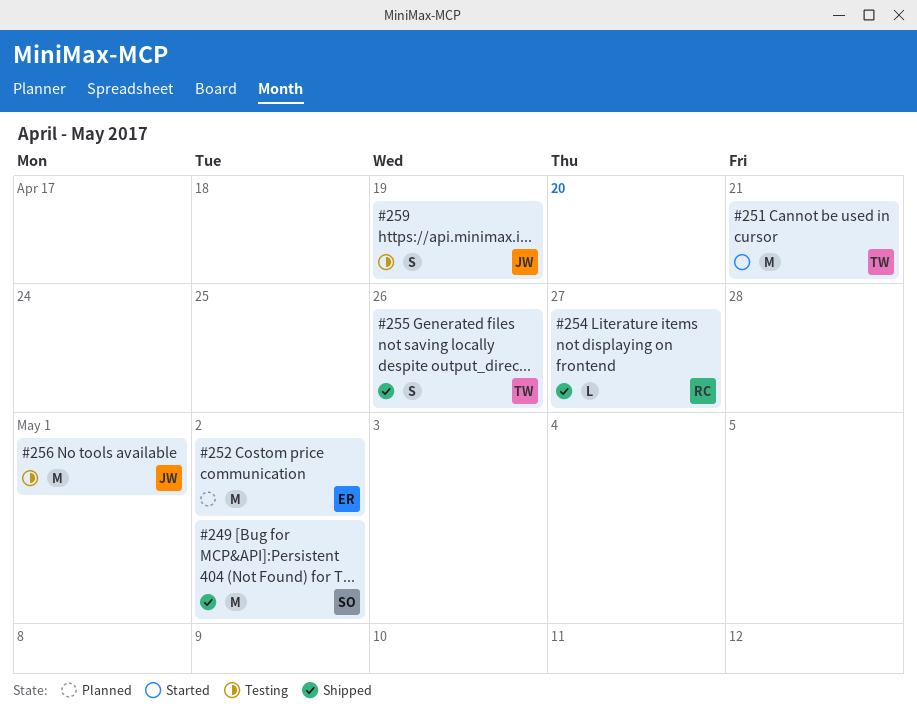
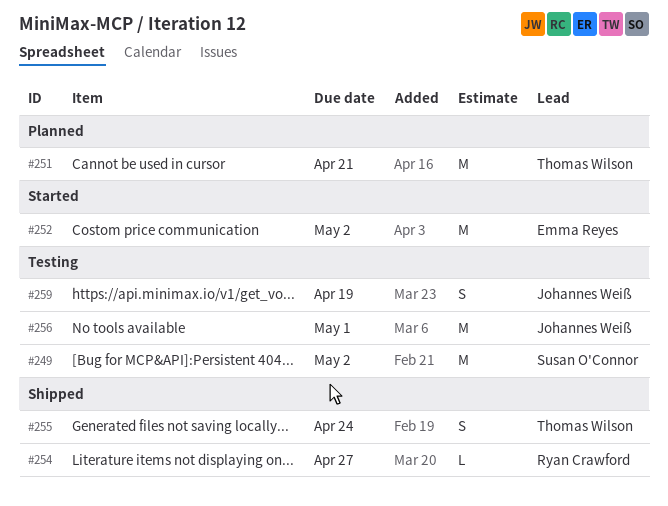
#249, status: Shipped -> Testing
#251, status: Started -> Planned
#252, status: Planned -> Started
#255, due: Apr 26 -> Apr 24

